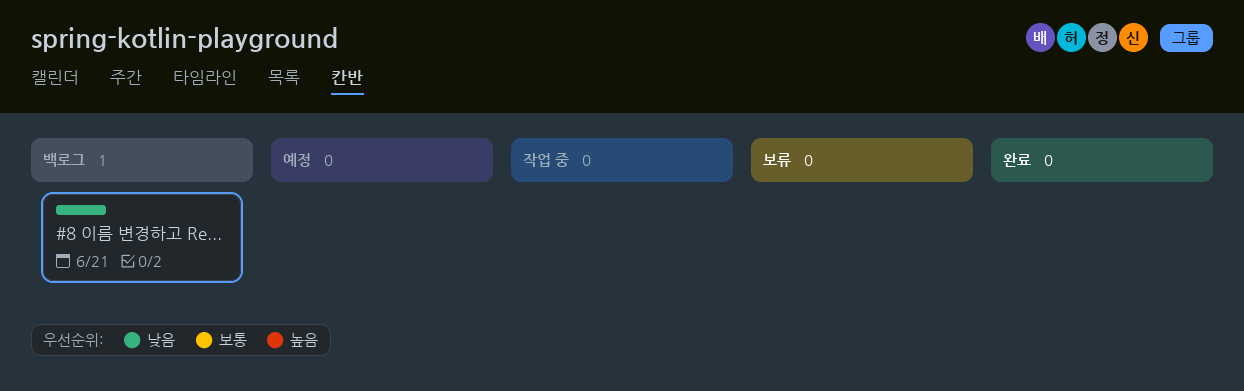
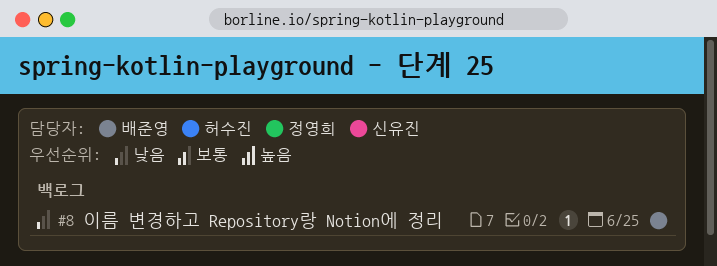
#8, due: Jun 21 -> Jun 25

